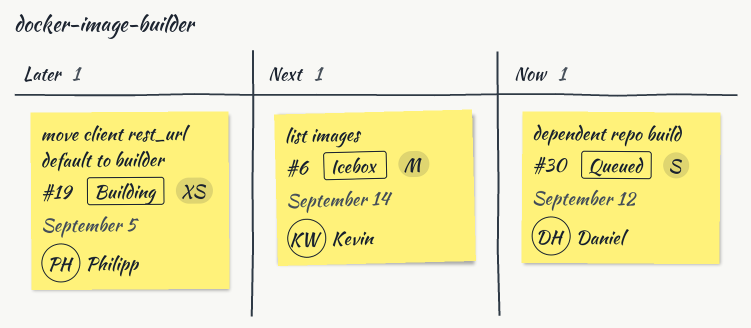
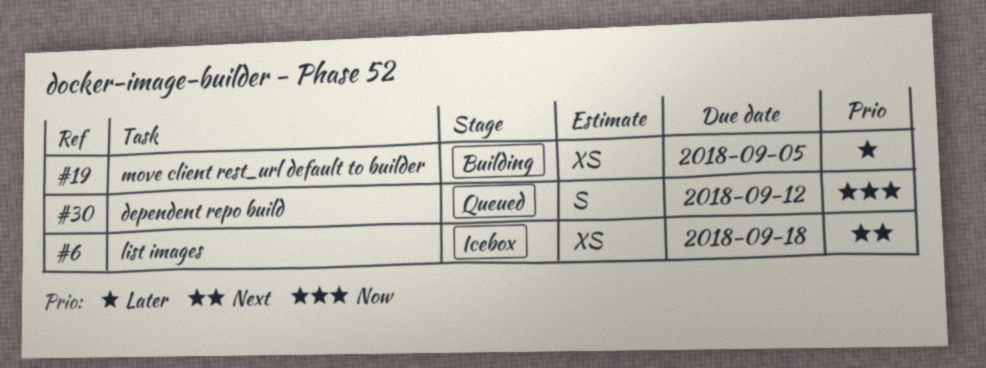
#6, estimate: M -> XS
#6, due: Sep 14 -> Sep 18

